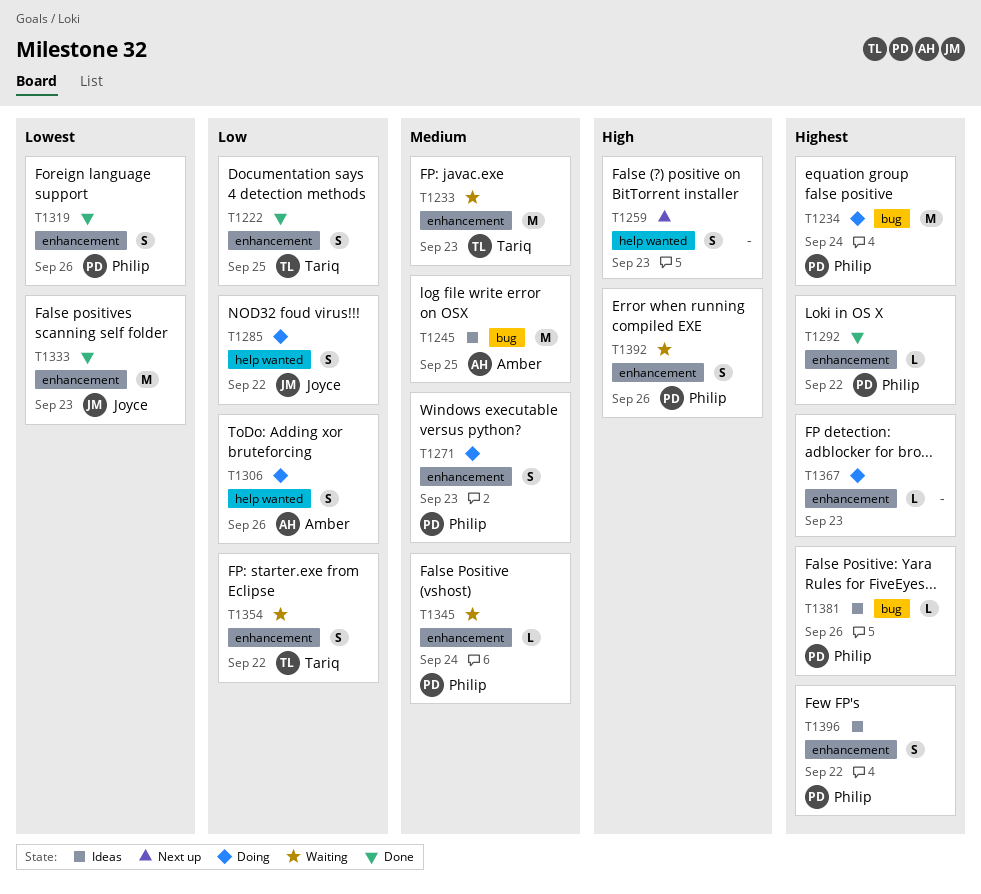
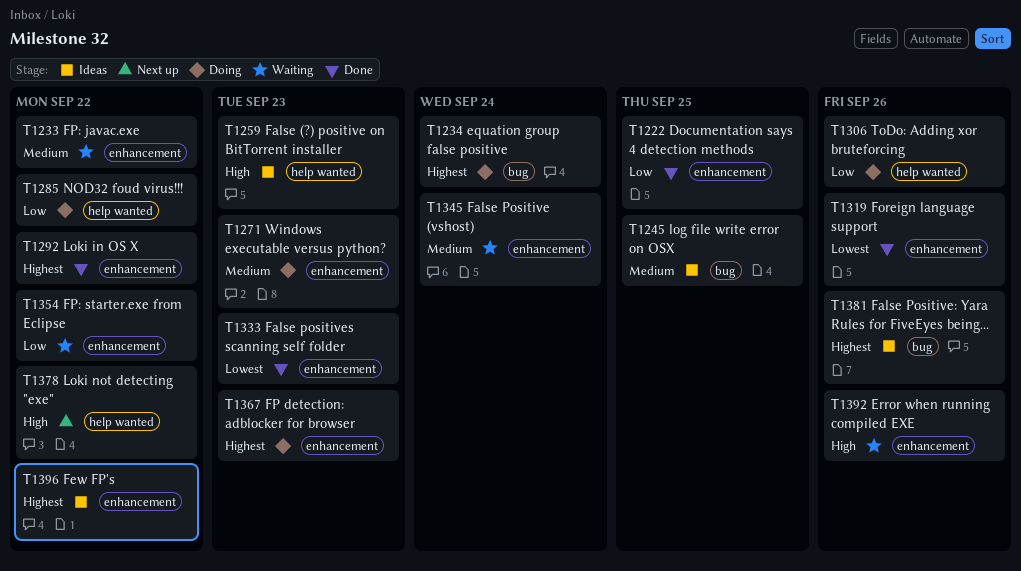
T1233, due: Sep 23 -> Sep 22
T1259, status: Next up -> Ideas
T1378: none -> present

